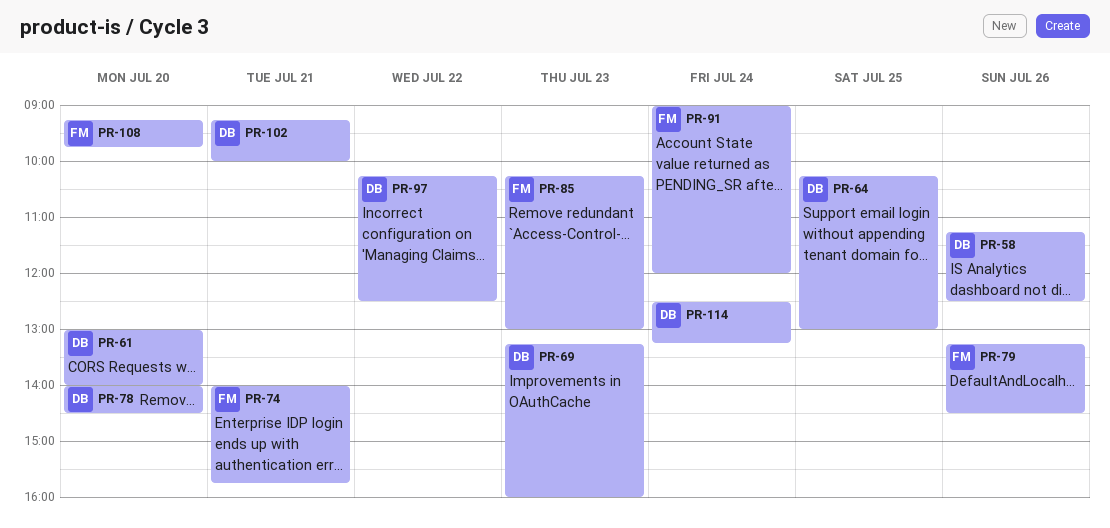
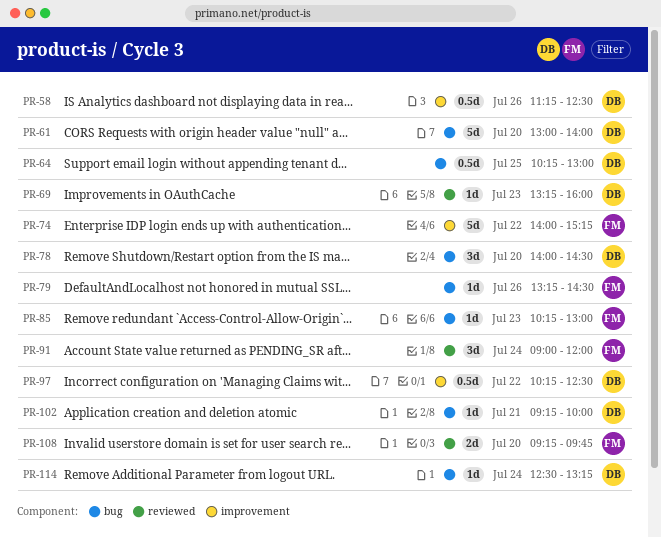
PR-74, day: Jul 21 -> Jul 22
PR-74, ends: 15:45 -> 15:15

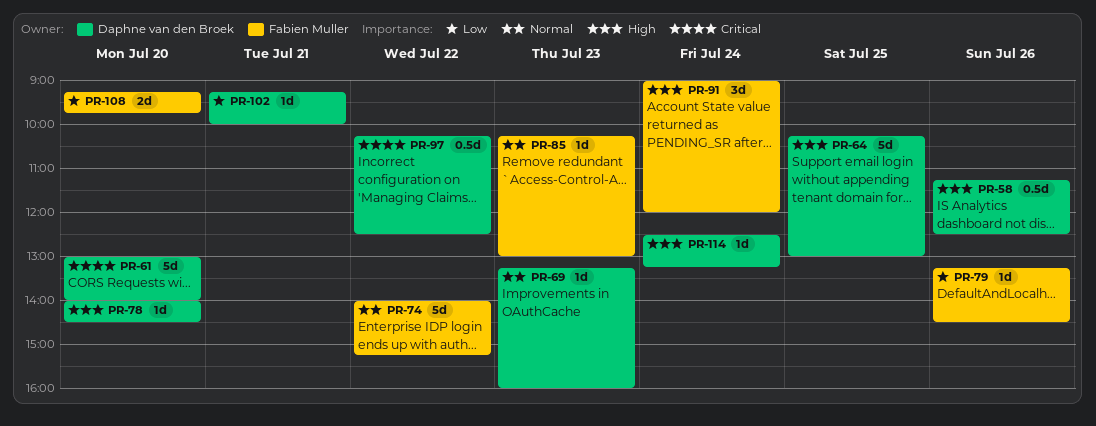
PR-64, estimate: 0.5d -> 5d
PR-78, estimate: 3d -> 1d

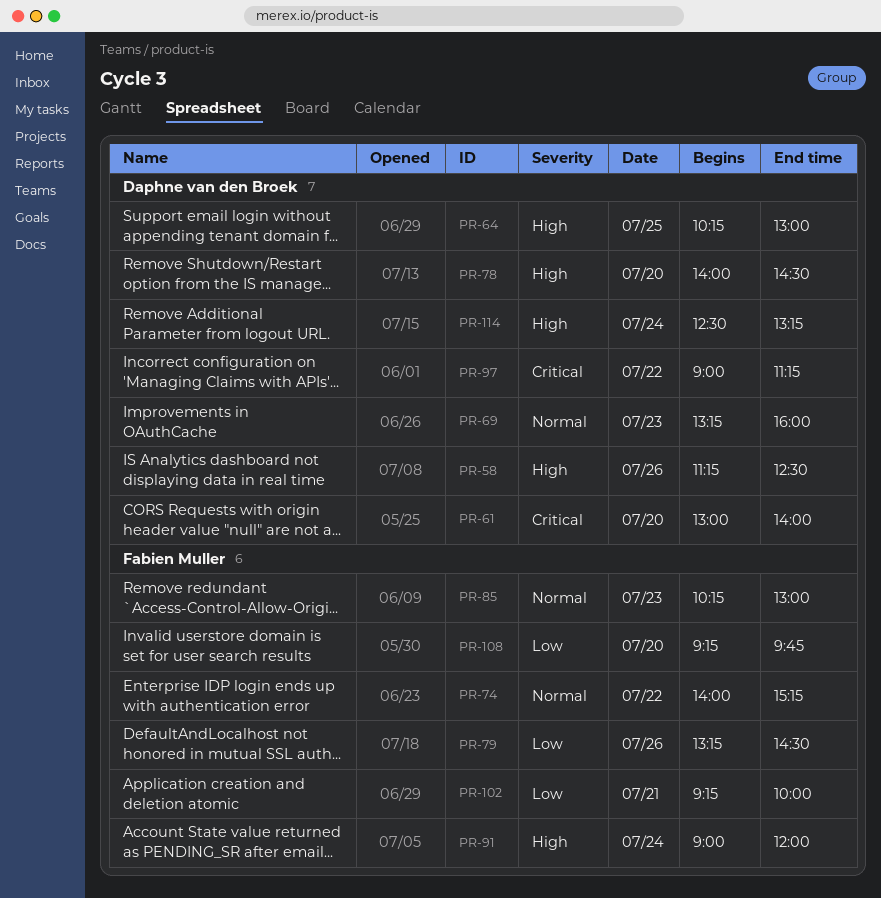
PR-97, begins: 10:15 -> 09:00
PR-97, ends: 12:30 -> 11:15
PR-102, owner: Daphne van den Broek -> Fabien Muller

